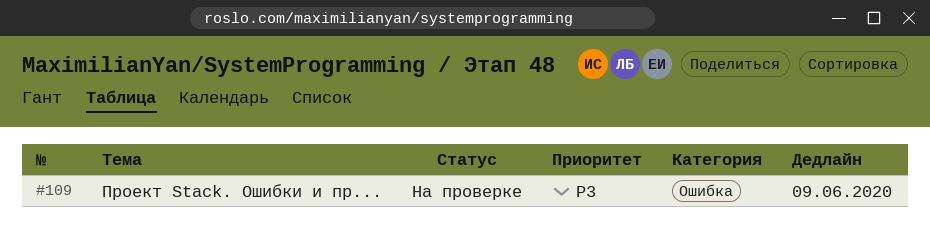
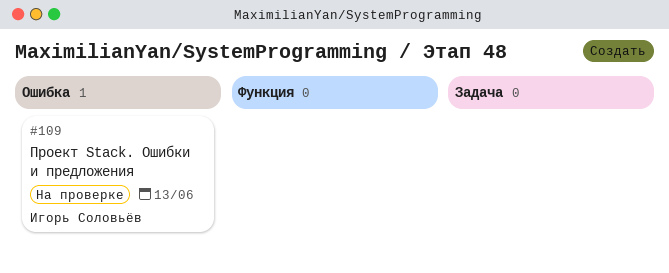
#109, due: Jun 9 -> Jun 13

